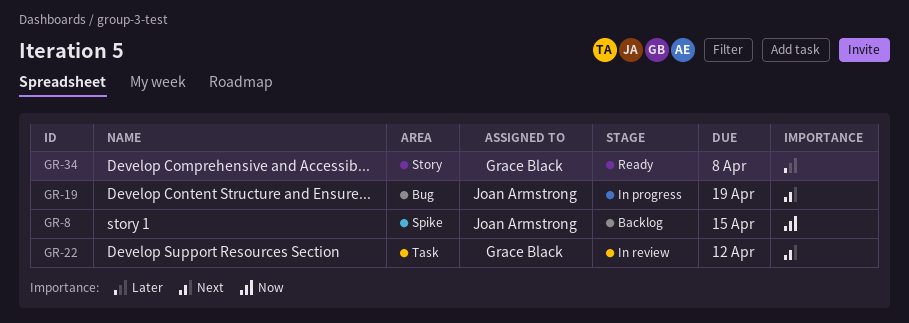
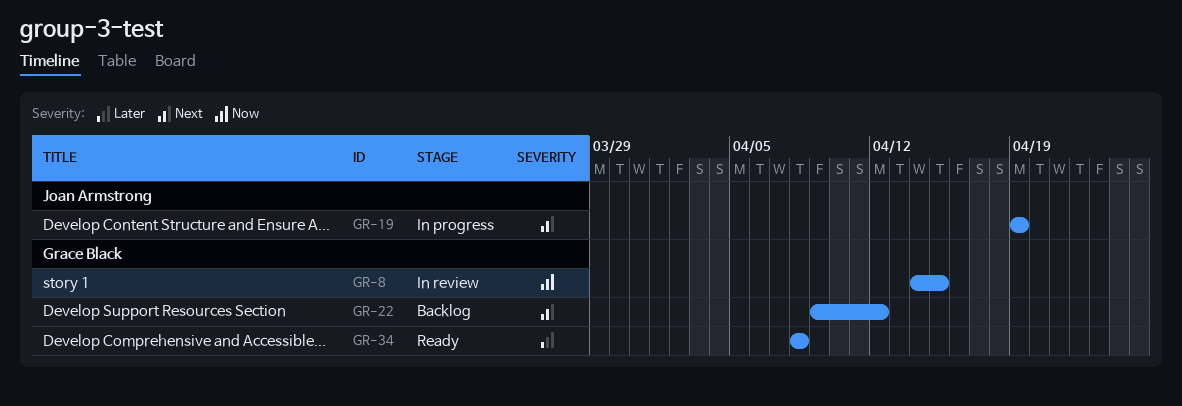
GR-8, status: Backlog -> In review
GR-8, owner: Joan Armstrong -> Grace Black
GR-22, status: In review -> Backlog

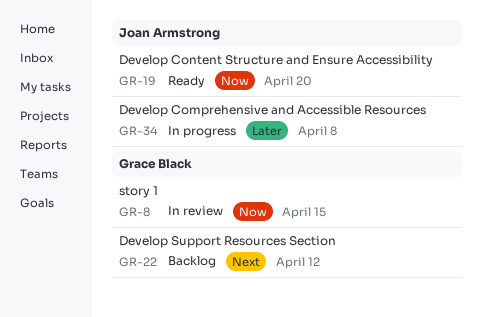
GR-19, status: In progress -> Ready
GR-19, priority: Next -> Now
GR-19, due: Apr 19 -> Apr 20
GR-34, status: Ready -> In progress
GR-34, owner: Grace Black -> Joan Armstrong

